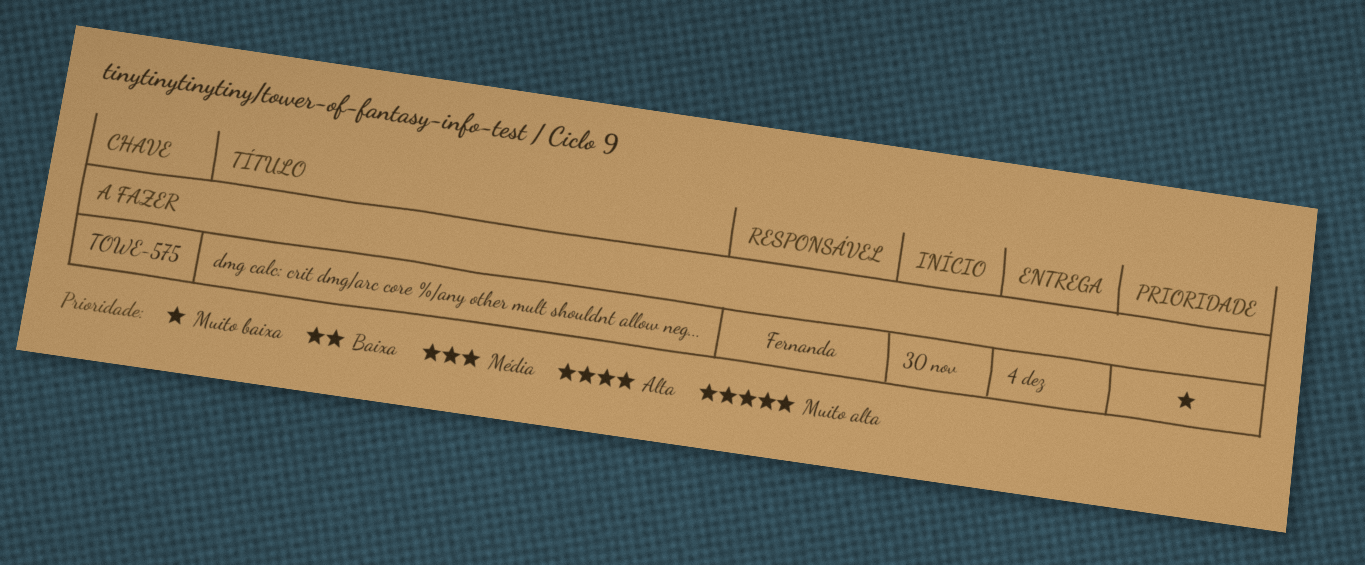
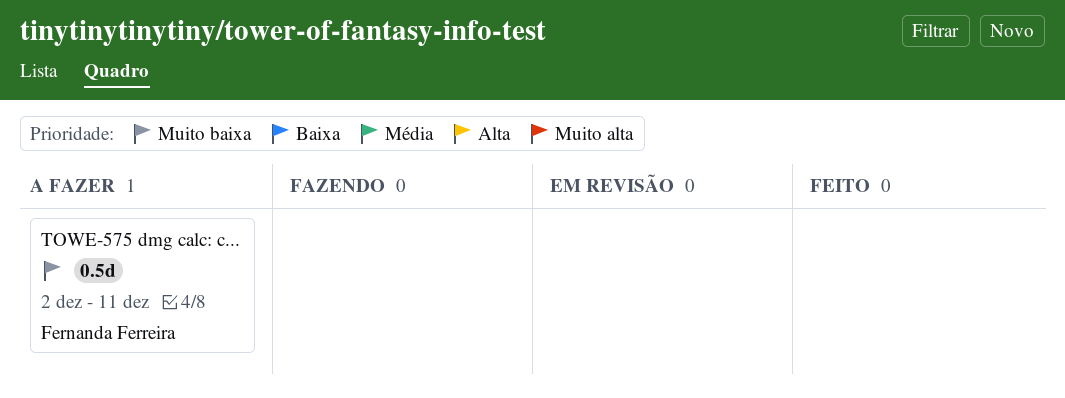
TOWE-575, start: Nov 30 -> Dec 2
TOWE-575, due: Dec 4 -> Dec 11

